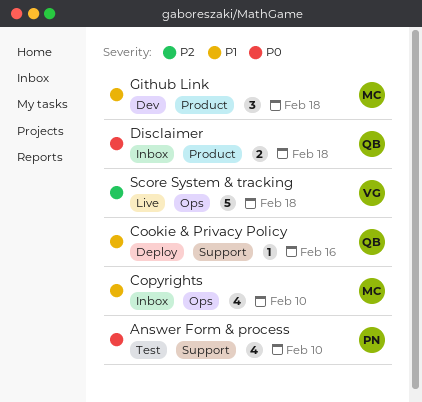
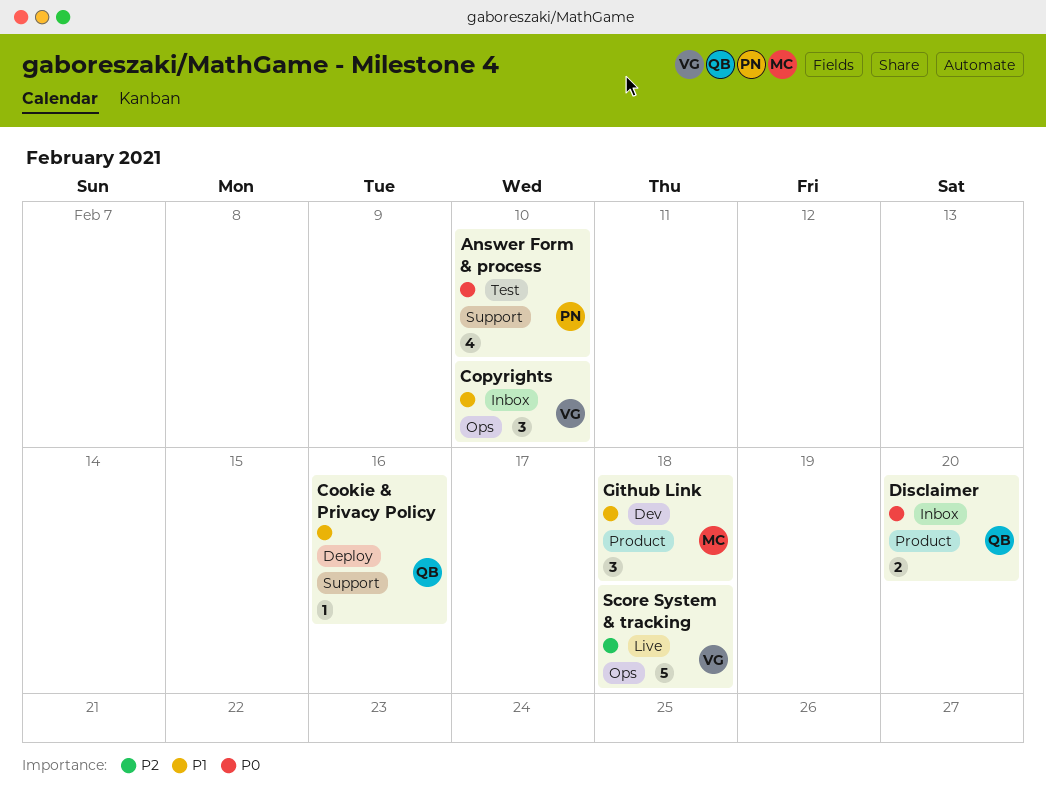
Copyrights, owner: MC -> VG
Copyrights, estimate: 4 -> 3
Disclaimer, due: Feb 18 -> Feb 20

